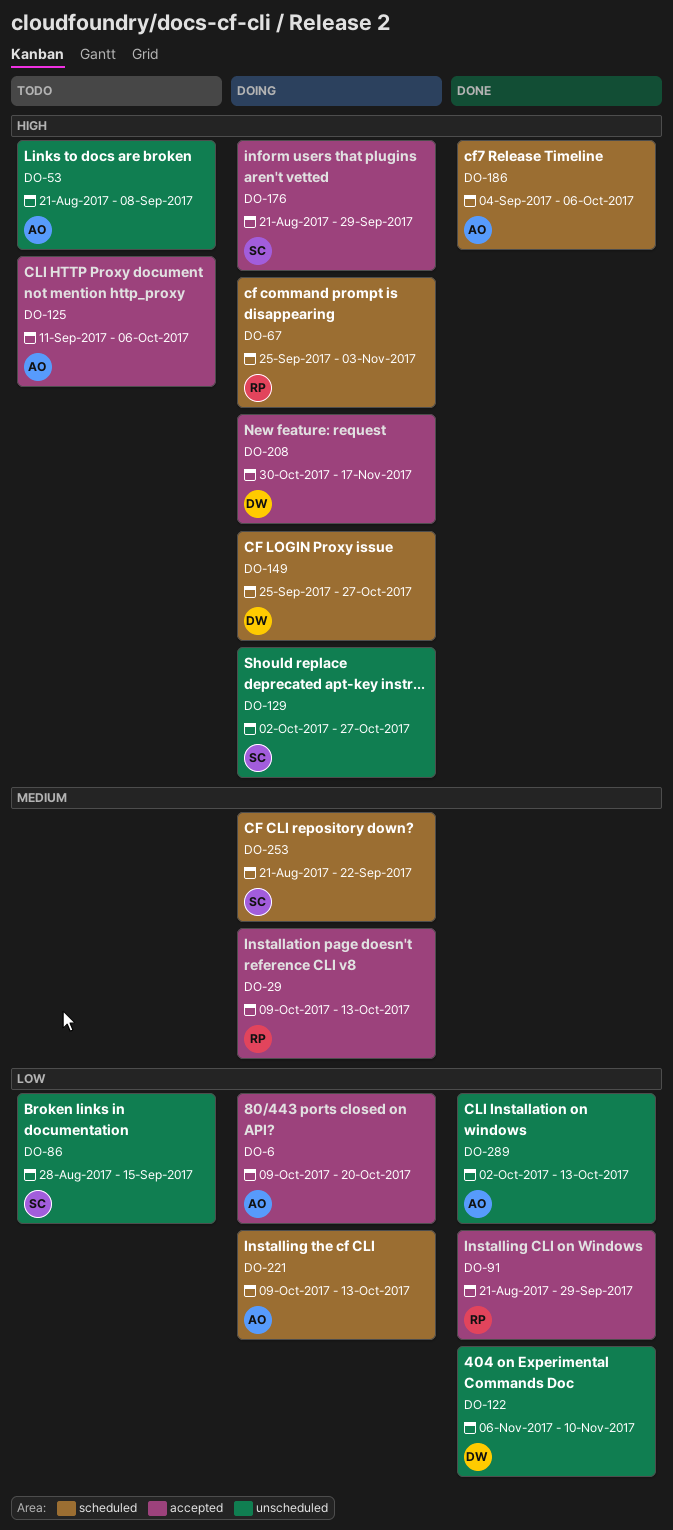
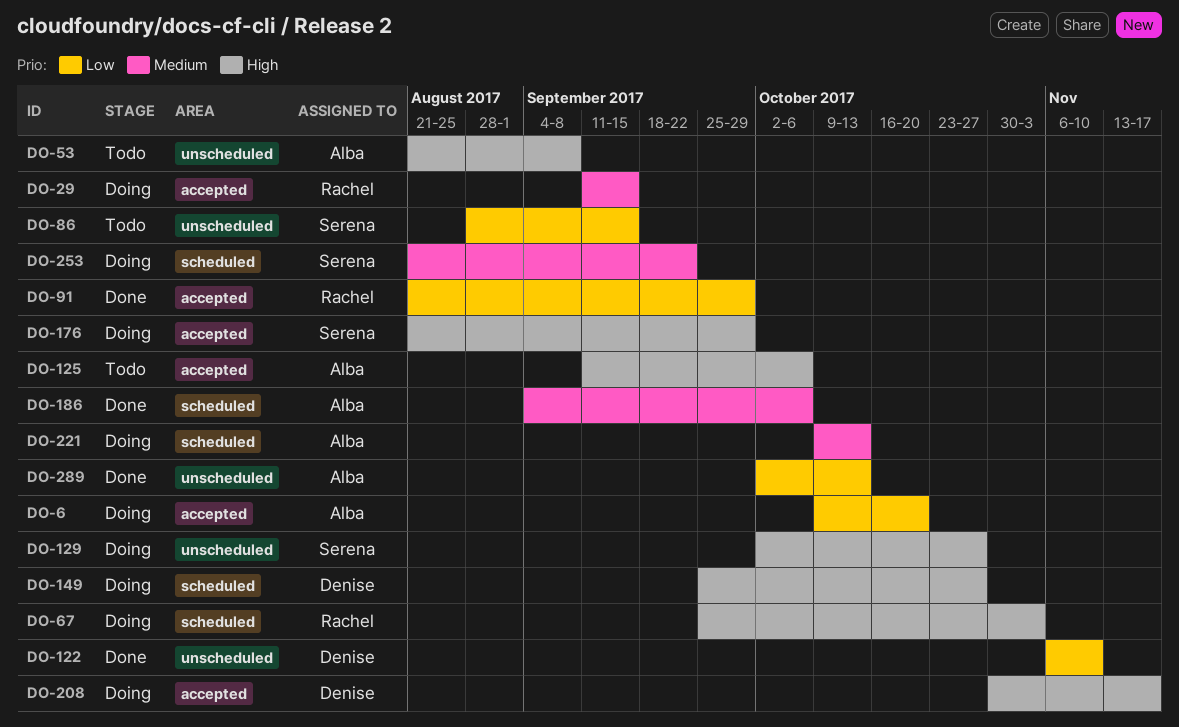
DO-29, start: Oct 9 -> Sep 11
DO-29, due: Oct 13 -> Sep 15
DO-186, priority: High -> Medium
DO-221, priority: Low -> Medium

